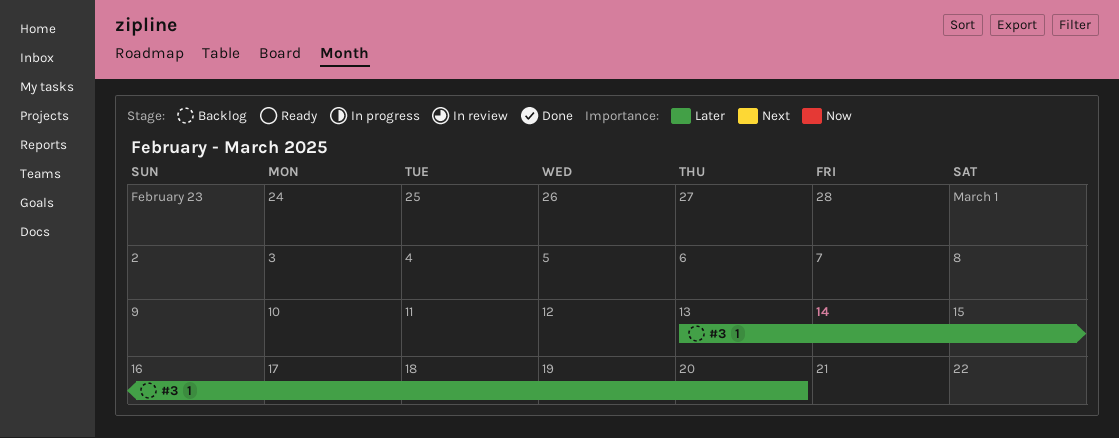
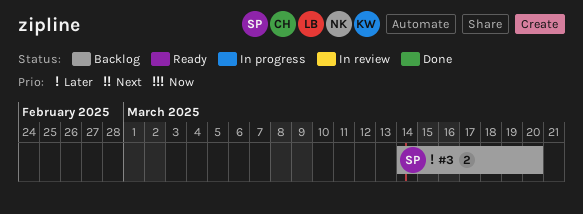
#3, estimate: 1 -> 2
#3, start: Mar 13 -> Mar 14

